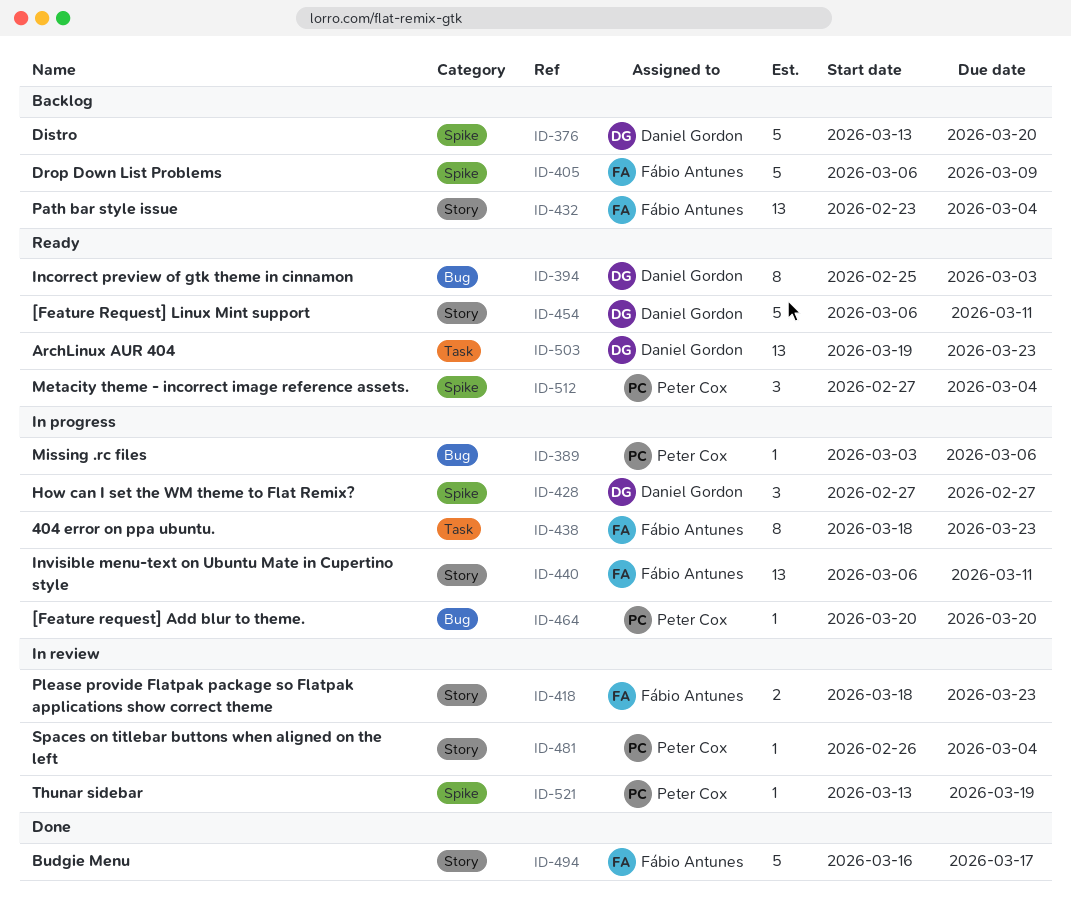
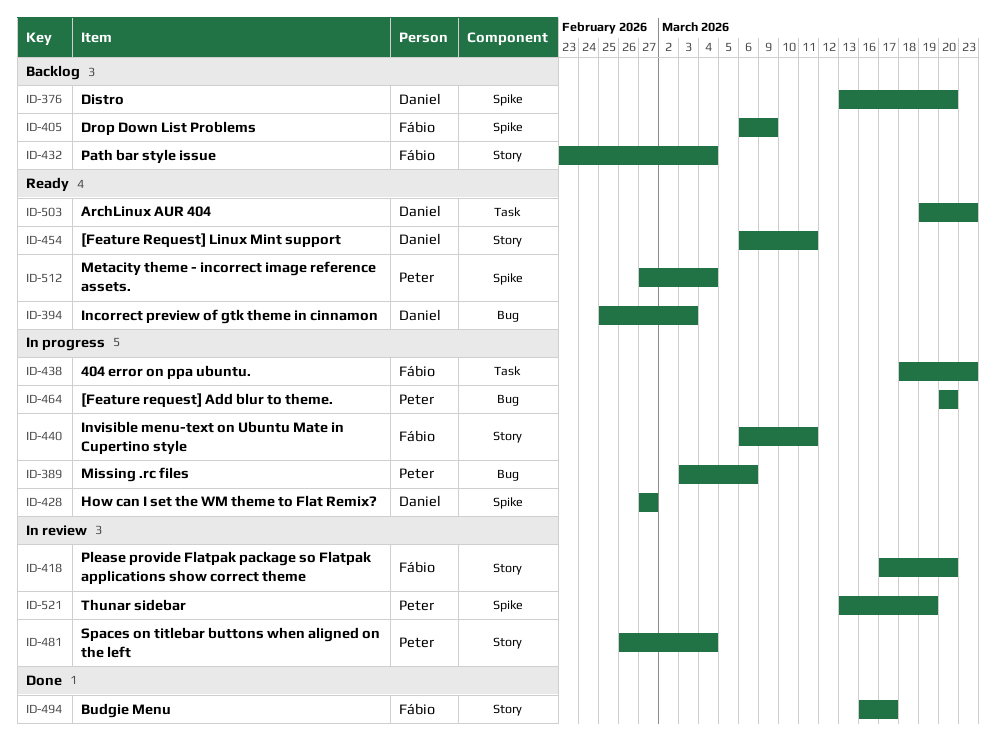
ID-418, start: Mar 18 -> Mar 17
ID-418, due: Mar 23 -> Mar 20

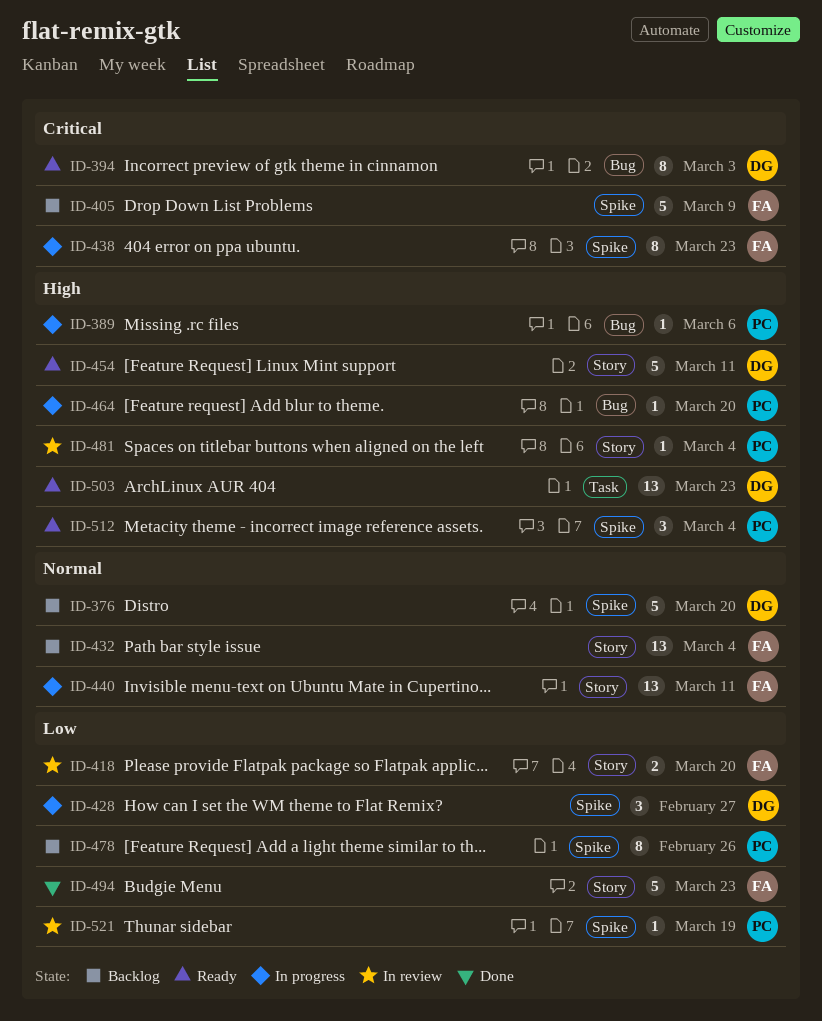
ID-438, label: Task -> Spike
ID-478: none -> present
ID-494, due: Mar 17 -> Mar 23

